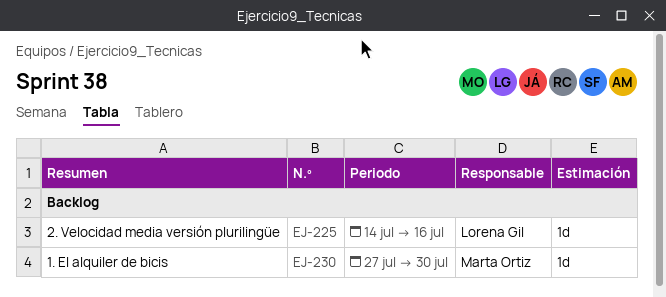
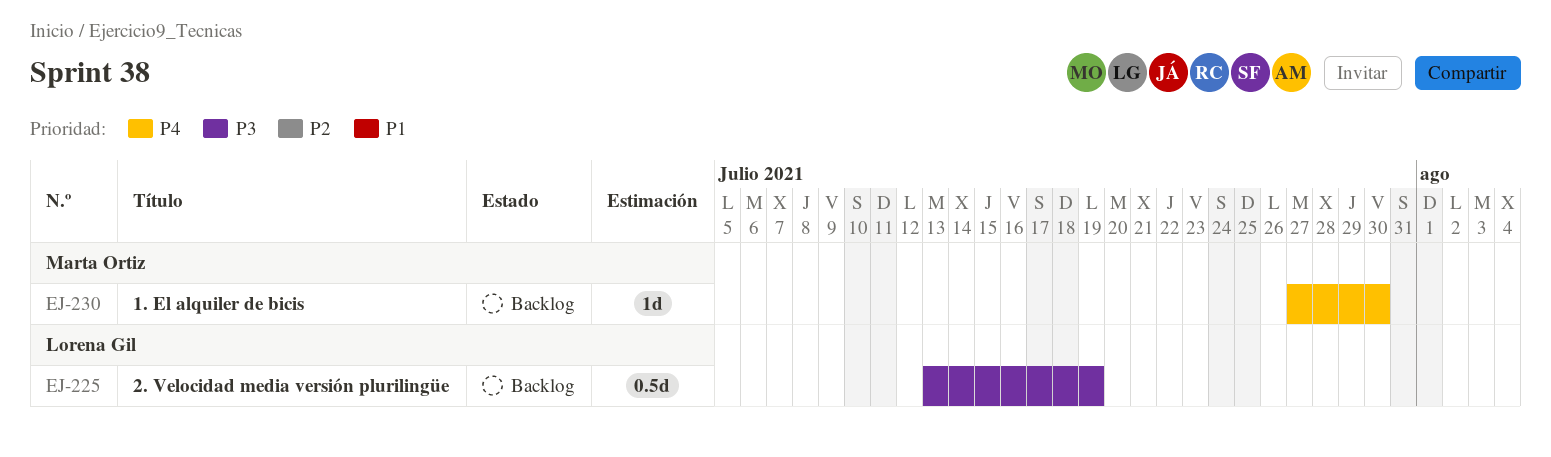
EJ-225, estimate: 1d -> 0.5d
EJ-225, start: Jul 14 -> Jul 13
EJ-225, due: Jul 16 -> Jul 19

